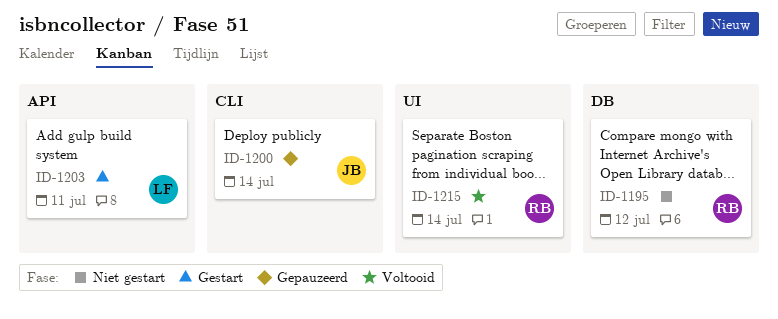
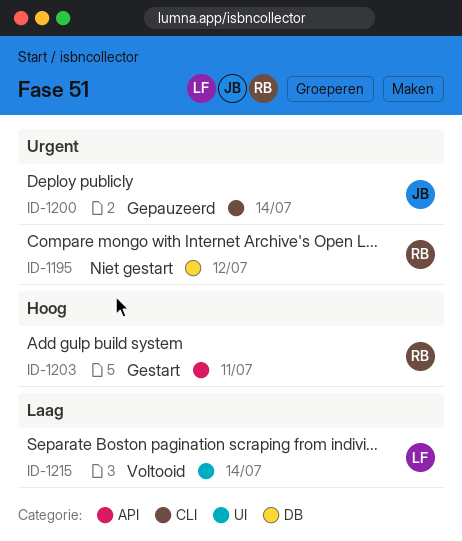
ID-1203, owner: LF -> RB
ID-1215, owner: RB -> LF

